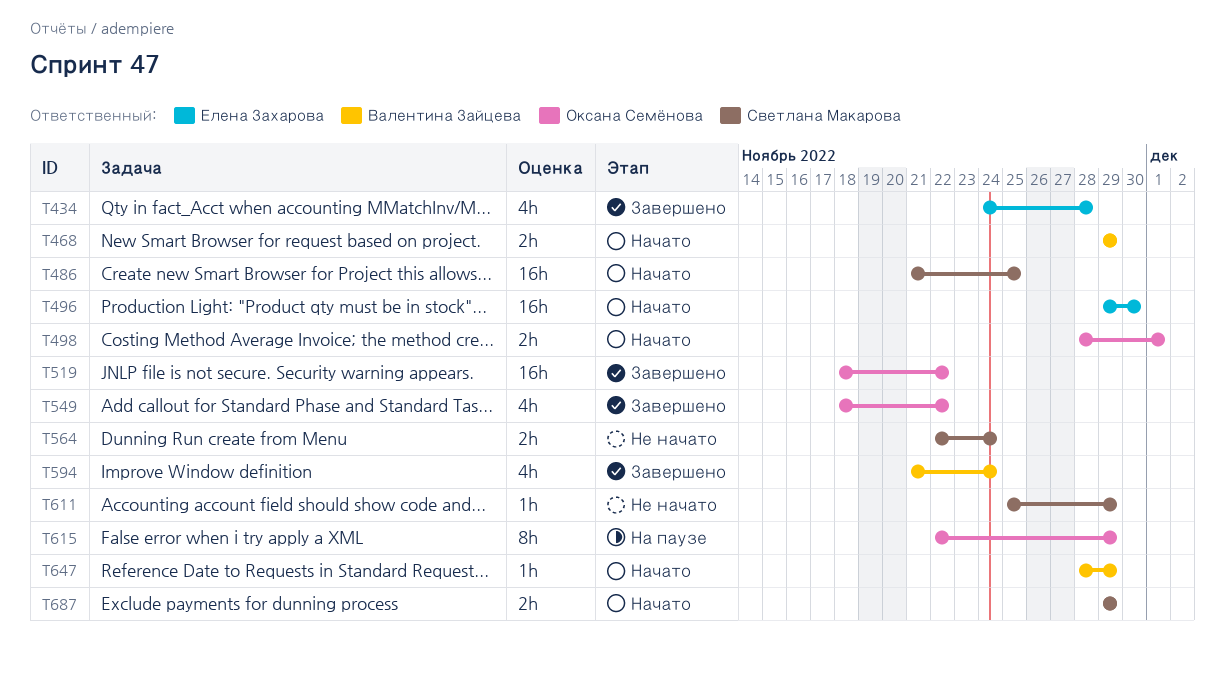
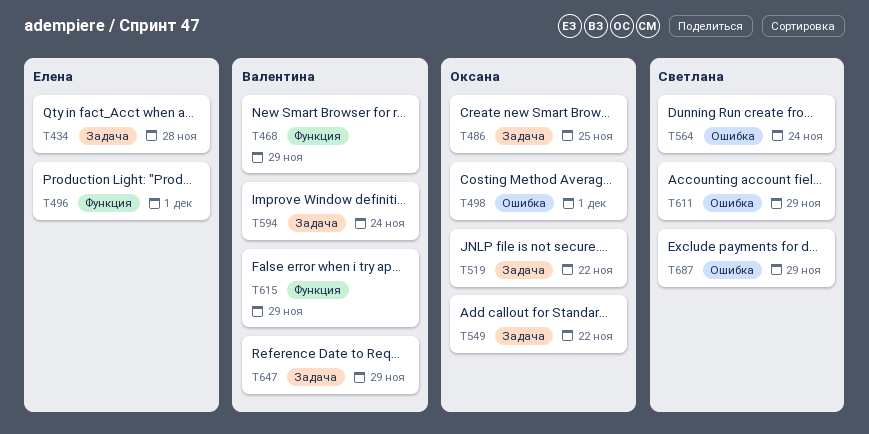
T486, owner: Светлана Макарова -> Оксана Семёнова
T496, due: Nov 30 -> Dec 1
T615, owner: Оксана Семёнова -> Валентина Зайцева

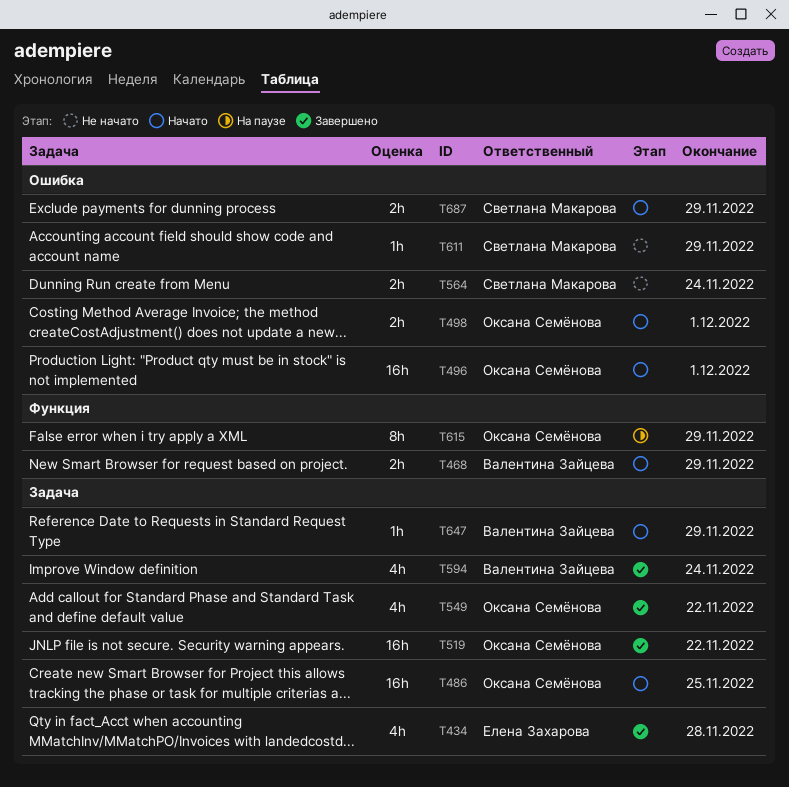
T496, owner: Елена Захарова -> Оксана Семёнова
T496, label: Функция -> Ошибка
T615, owner: Валентина Зайцева -> Оксана Семёнова

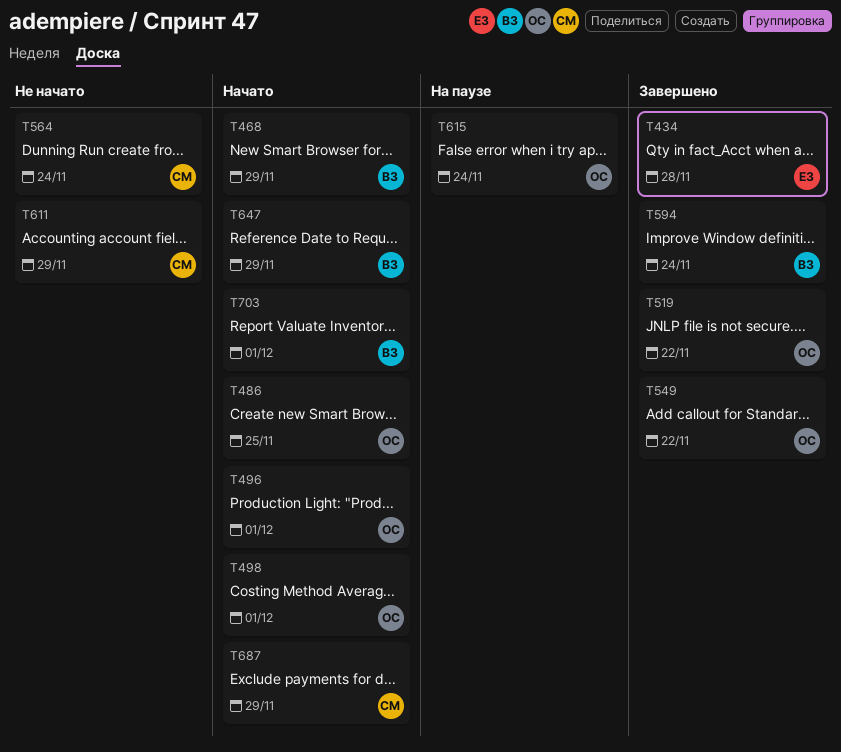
T615, due: Nov 29 -> Nov 24
T703: none -> present

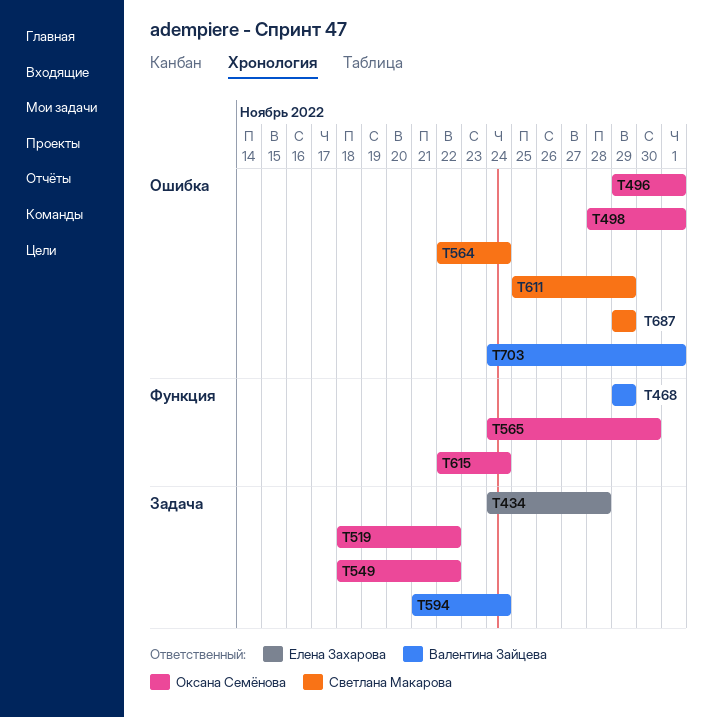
T486: present -> none
T565: none -> present
T647: present -> none

